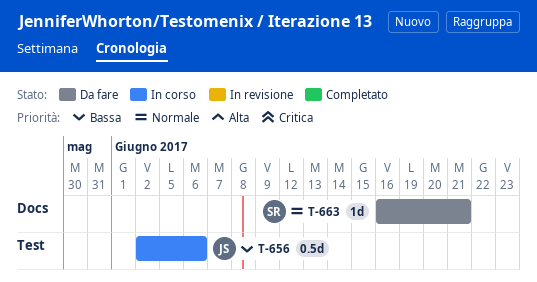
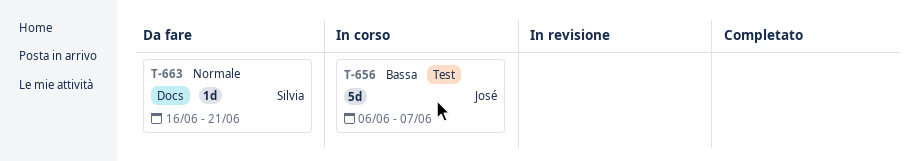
T-656, estimate: 0.5d -> 5d
T-656, start: Jun 2 -> Jun 6
T-656, due: Jun 6 -> Jun 7

